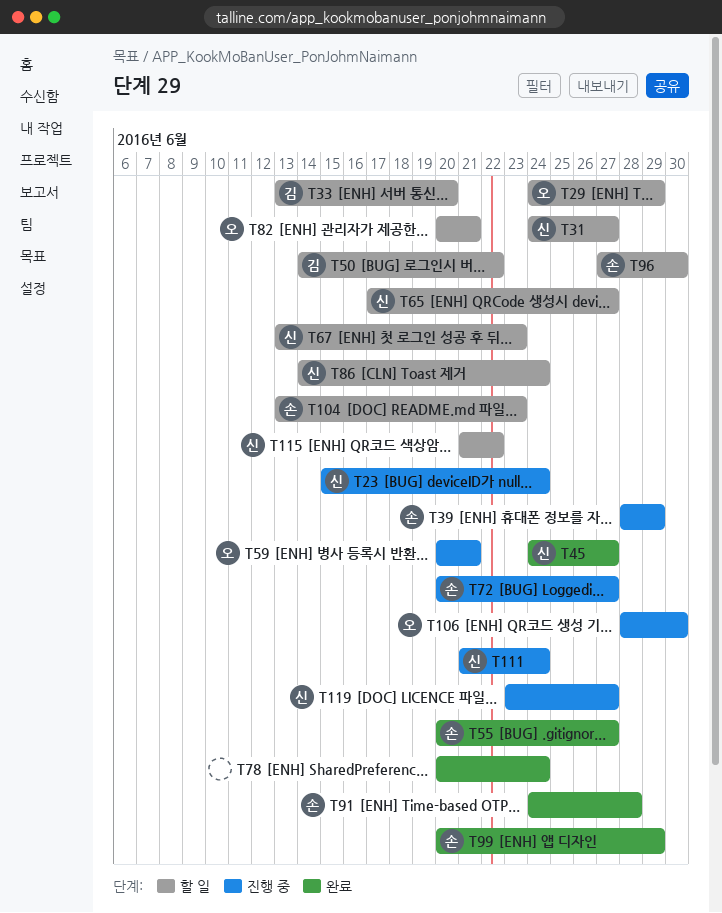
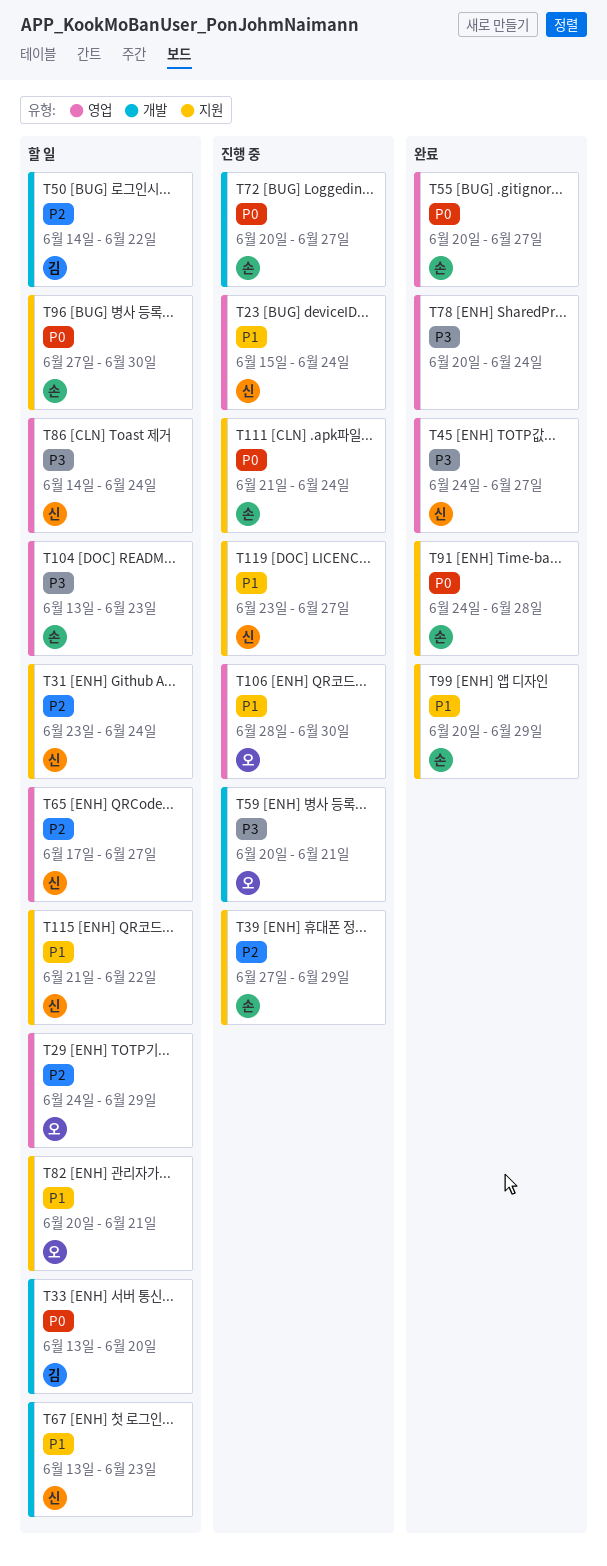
T31, start: Jun 24 -> Jun 23
T31, due: Jun 27 -> Jun 24
T39, start: Jun 28 -> Jun 27
T111, owner: 신 -> 손

